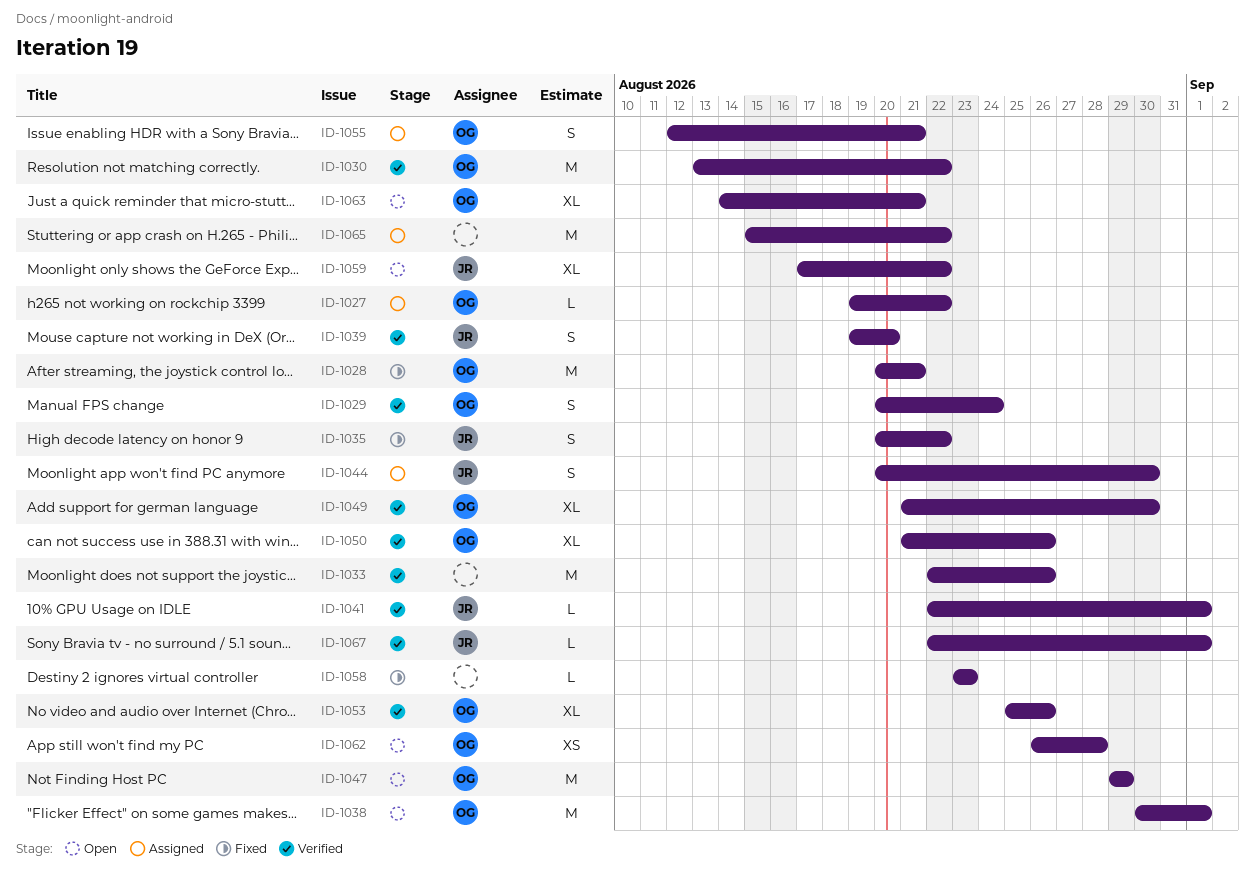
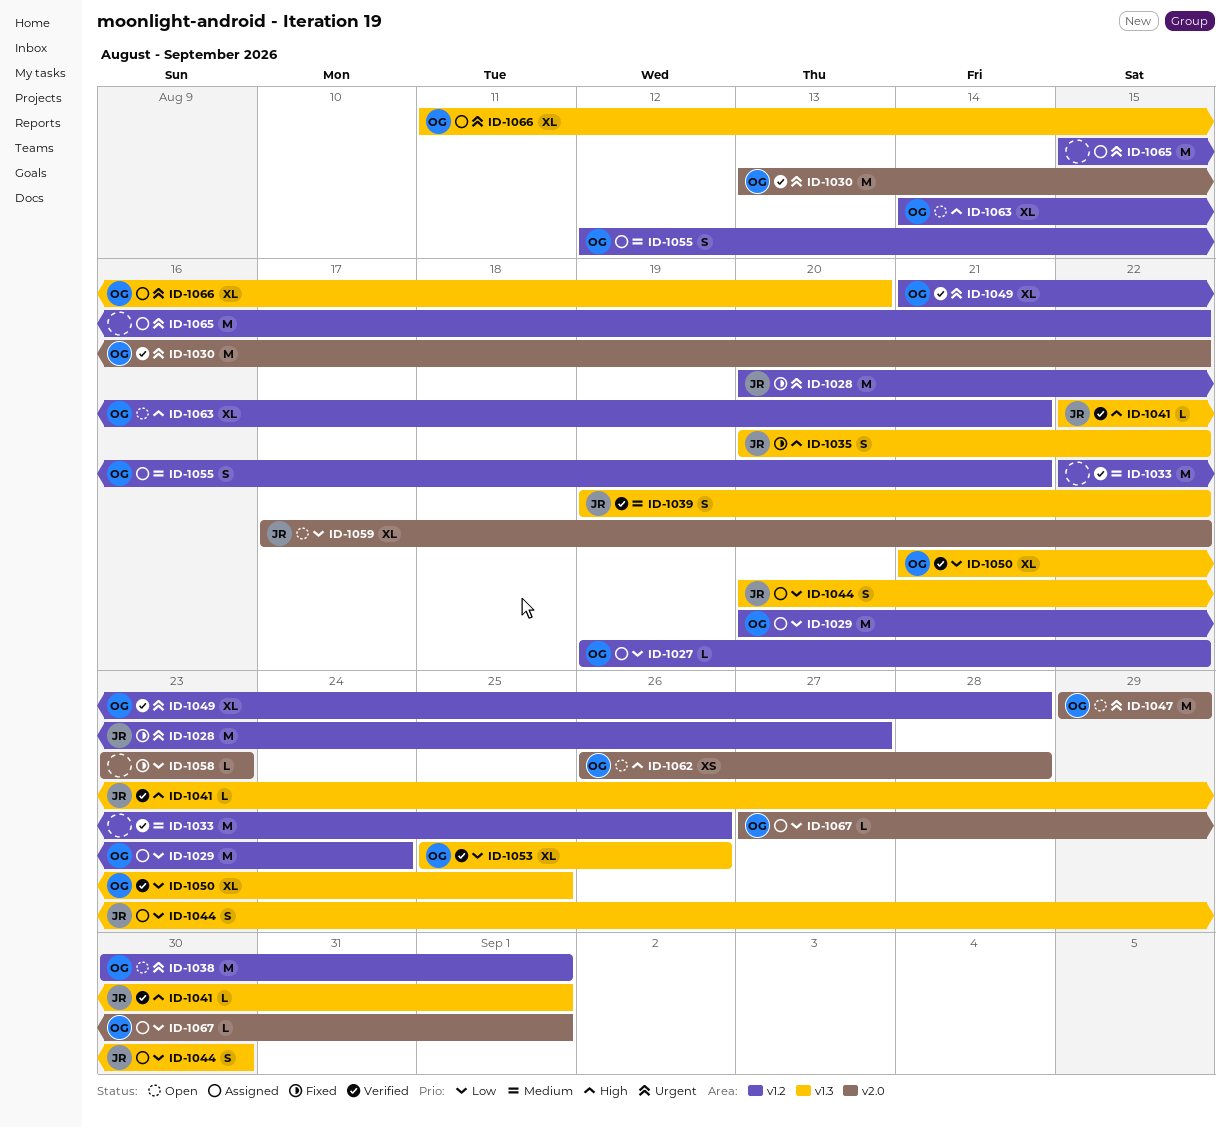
ID-1028, owner: OG -> JR
ID-1028, due: Aug 21 -> Aug 27
ID-1029, status: Verified -> Assigned
ID-1029, estimate: S -> M
ID-1039, due: Aug 20 -> Aug 22
ID-1049, due: Aug 30 -> Aug 28
ID-1050, due: Aug 26 -> Aug 25
ID-1066: none -> present
ID-1067, status: Verified -> Assigned
ID-1067, owner: JR -> OG
ID-1067, start: Aug 22 -> Aug 27

